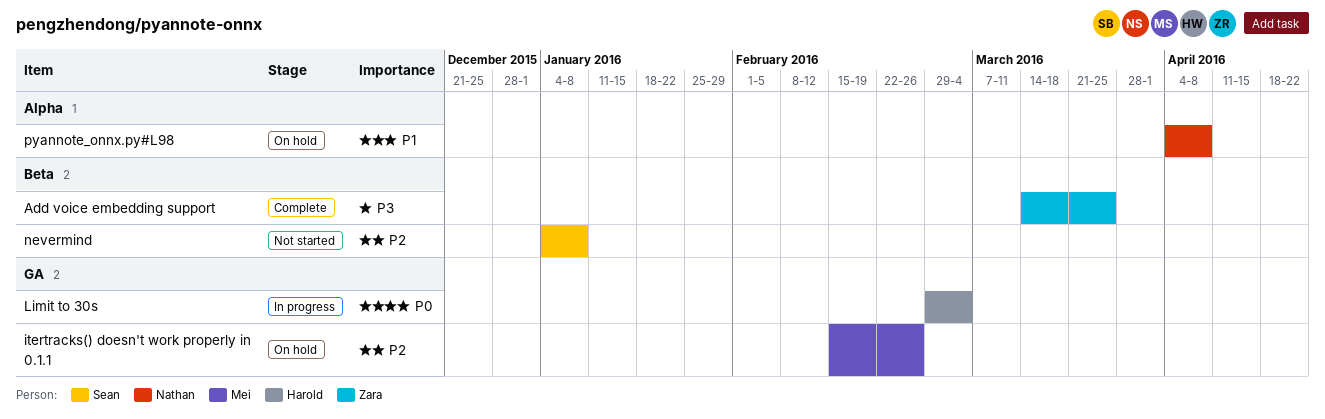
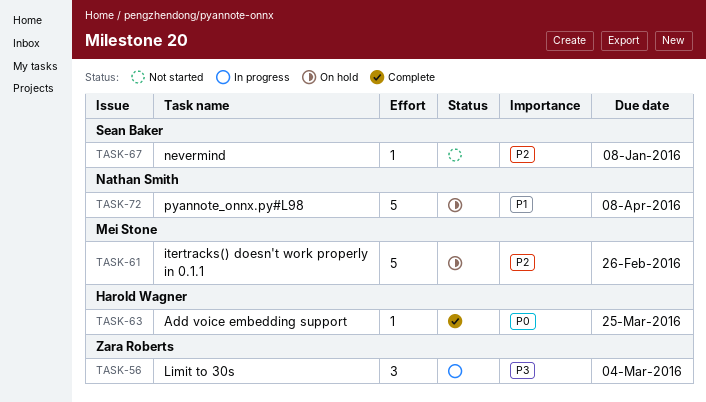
Add voice embedding support, owner: Zara Roberts -> Harold Wagner
Add voice embedding support, priority: P3 -> P0
Limit to 30s, owner: Harold Wagner -> Zara Roberts
Limit to 30s, priority: P0 -> P3

